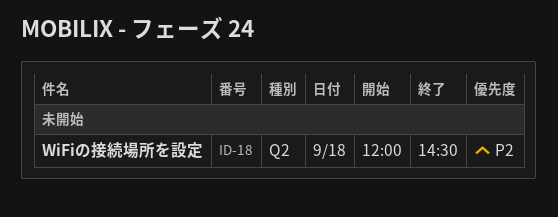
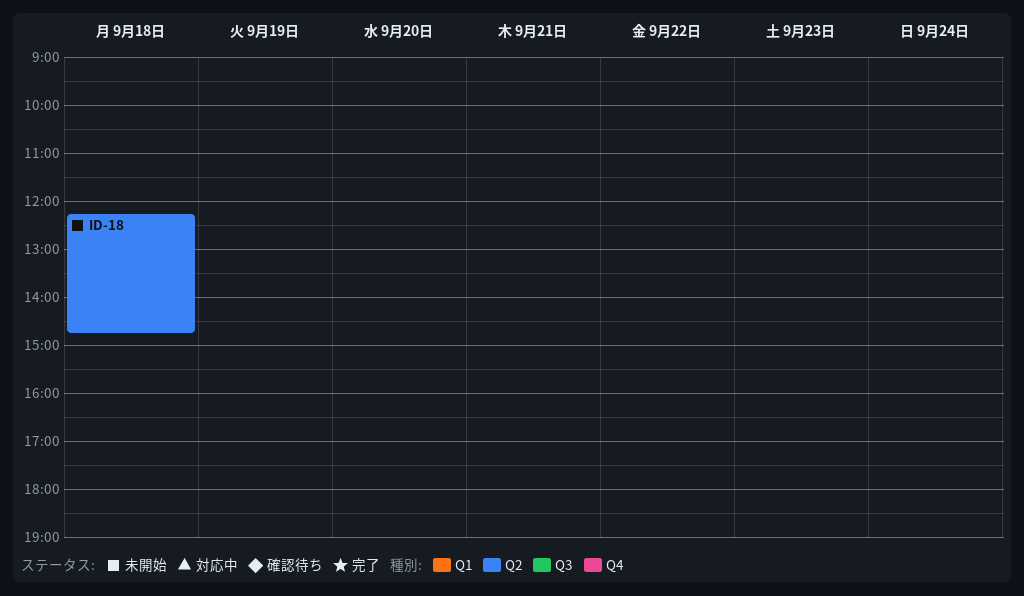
ID-18, begins: 12:00 -> 12:15
ID-18, ends: 14:30 -> 14:45

